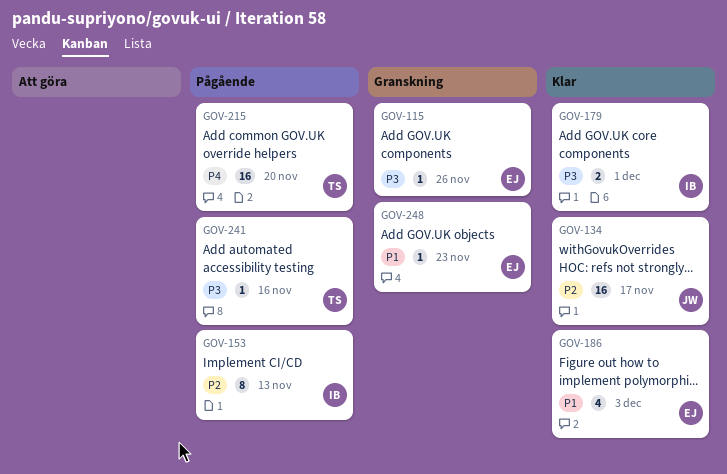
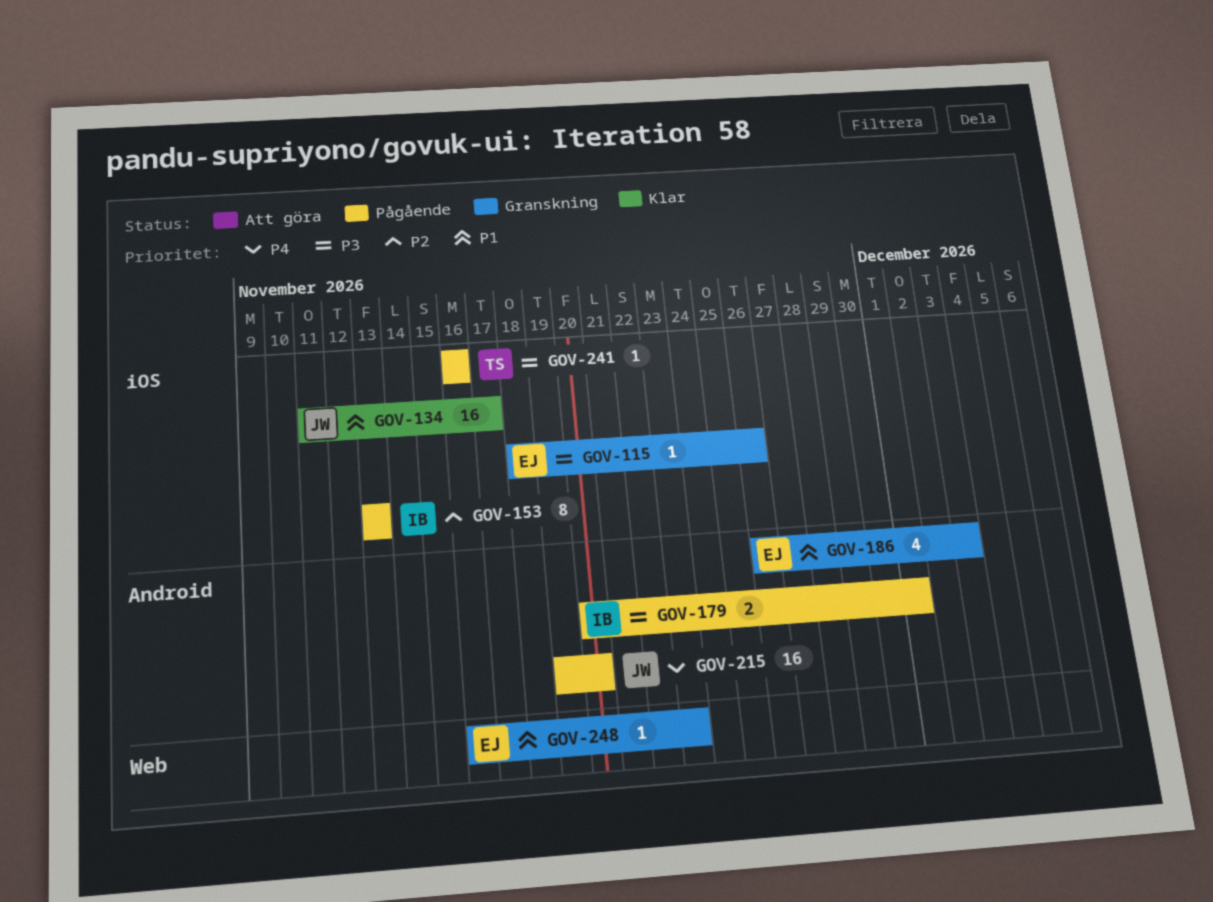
GOV-134, priority: P2 -> P1
GOV-179, status: Klar -> Pågående
GOV-186, status: Klar -> Granskning
GOV-215, owner: TS -> JW

